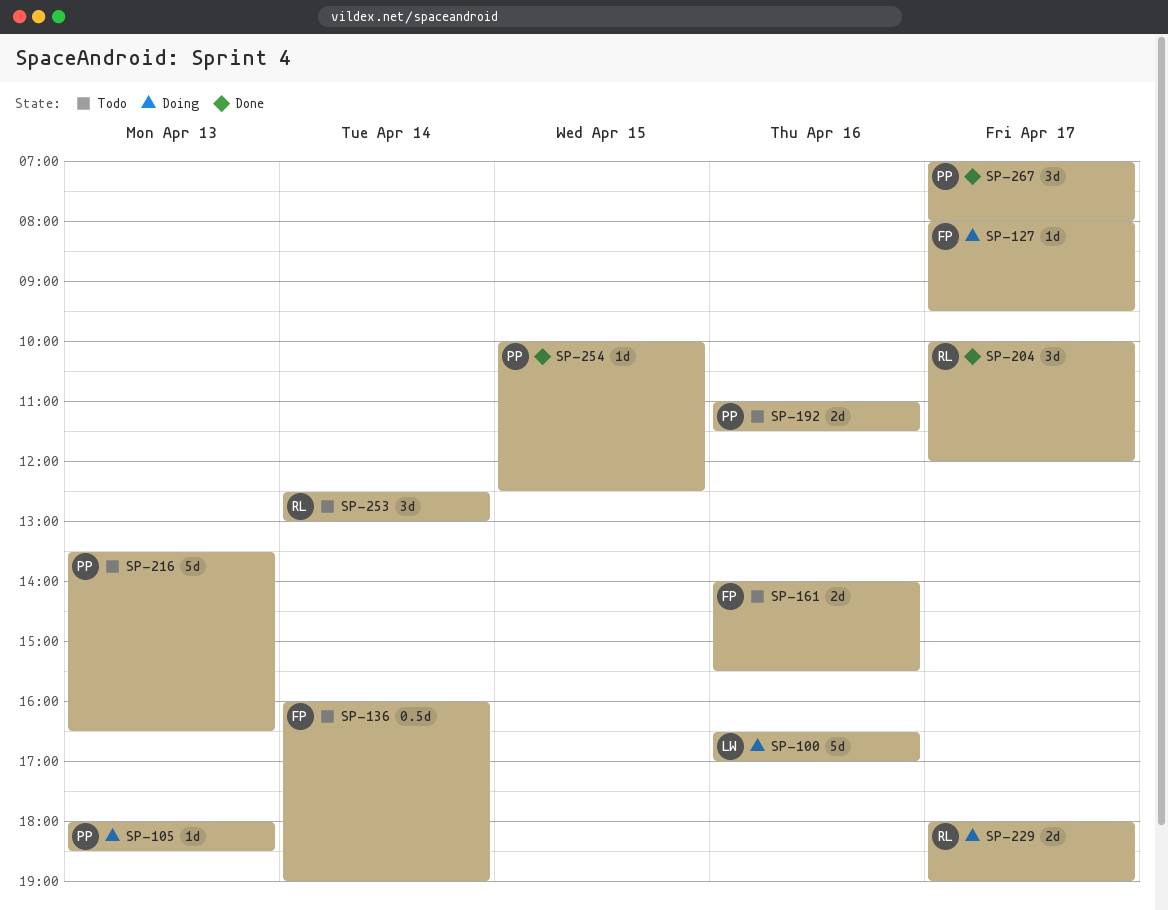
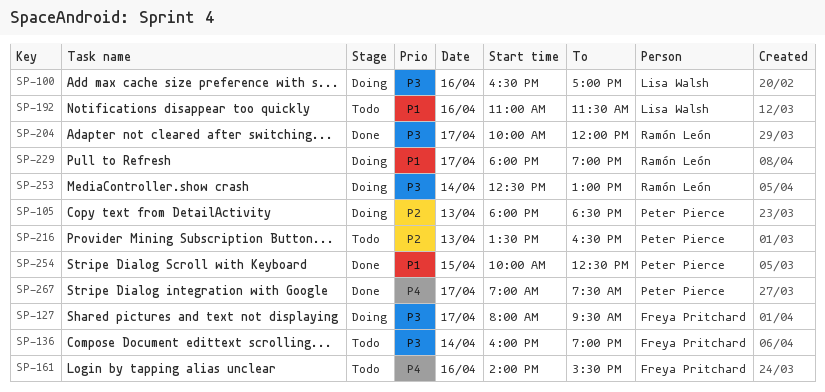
SP-192, owner: Peter Pierce -> Lisa Walsh
SP-253, status: Todo -> Doing
SP-267, ends: 08:00 -> 07:30

